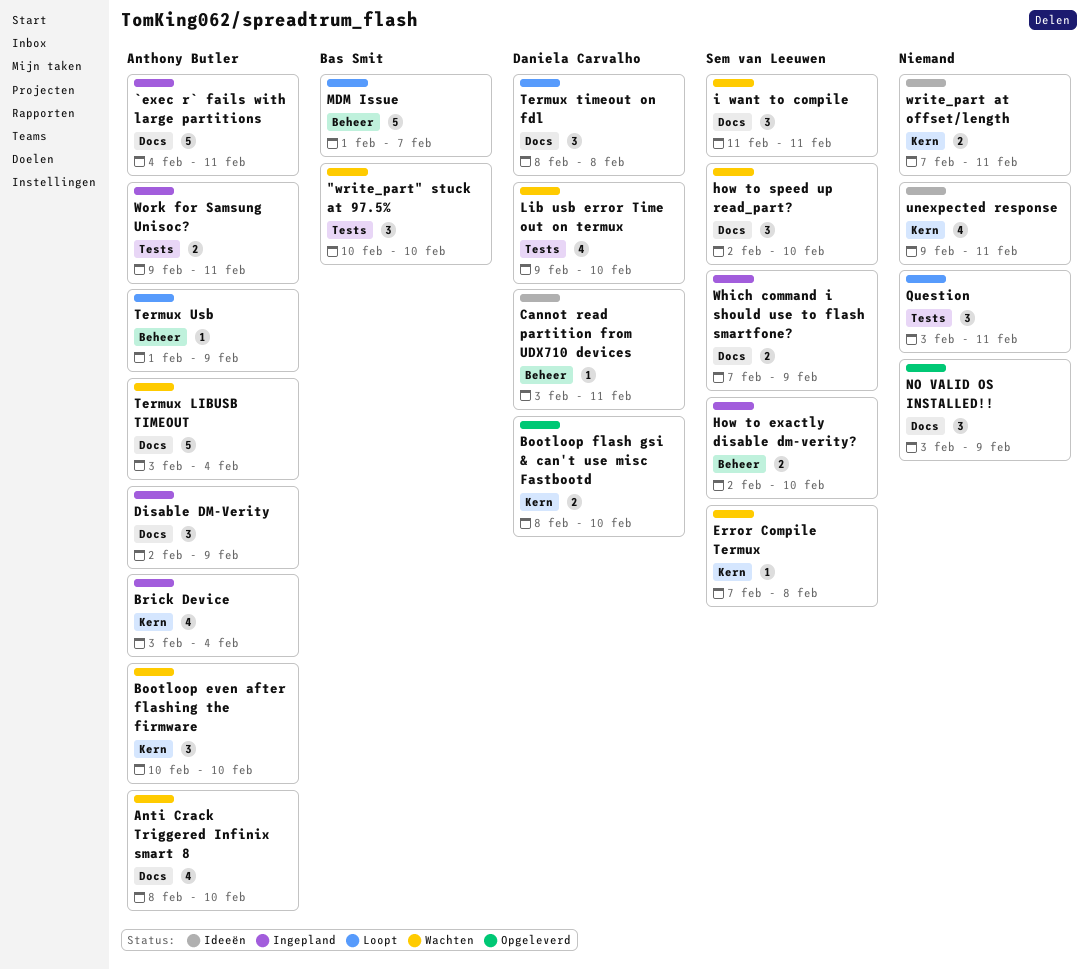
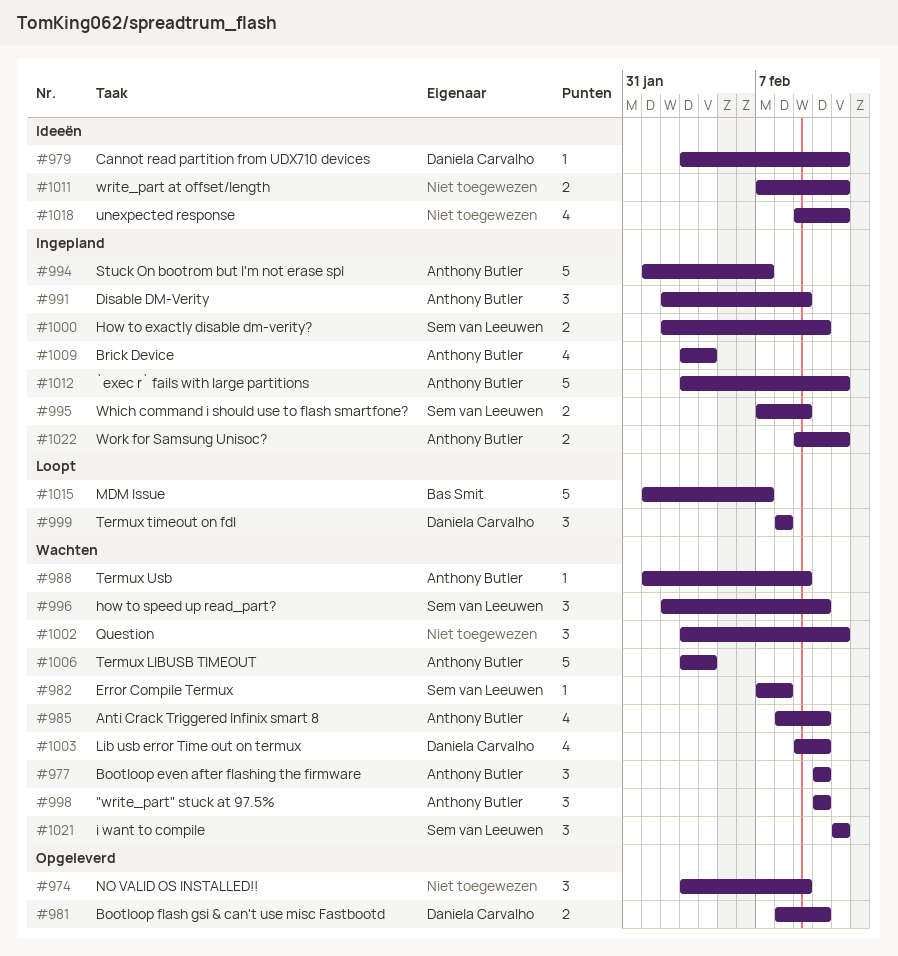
"write_part" stuck at 97.5%, owner: Bas Smit -> Anthony Butler
`exec r` fails with large partitions, start: Feb 4 -> Feb 3
Question, status: Loopt -> Wachten
Stuck On bootrom but I'm not erase spl: none -> present
Termux Usb, status: Loopt -> Wachten

